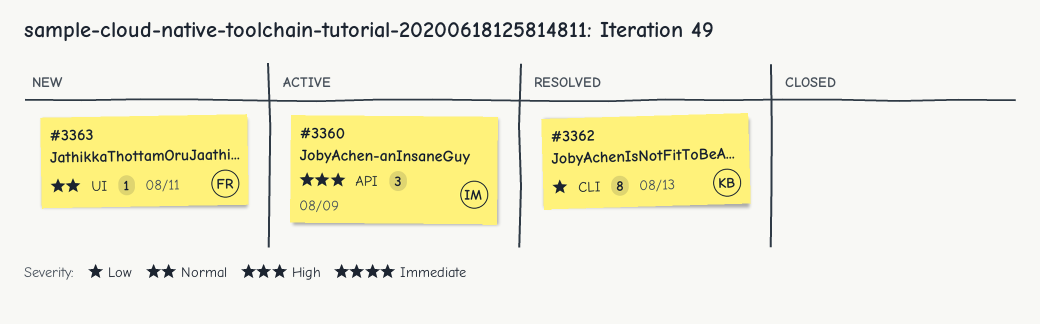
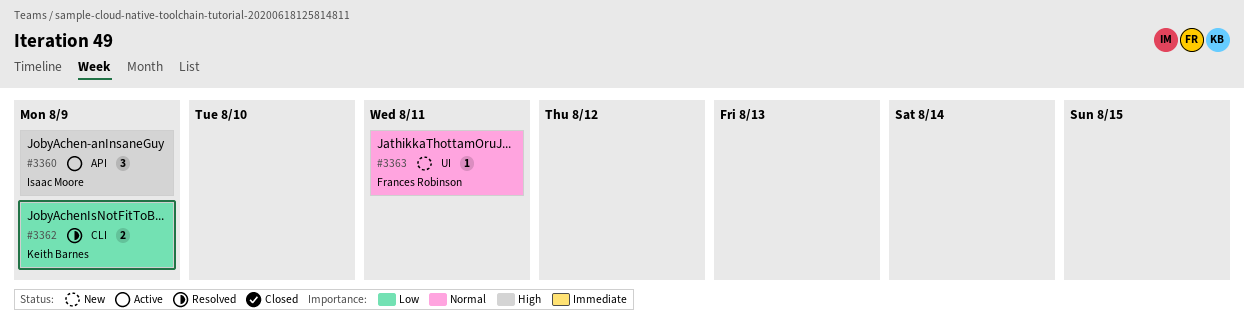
#3362, estimate: 8 -> 2
#3362, due: Aug 13 -> Aug 9

